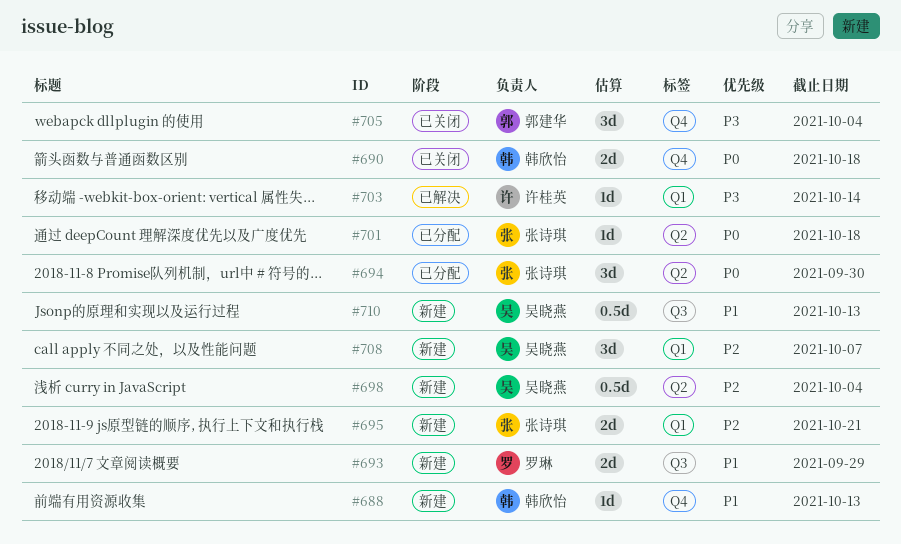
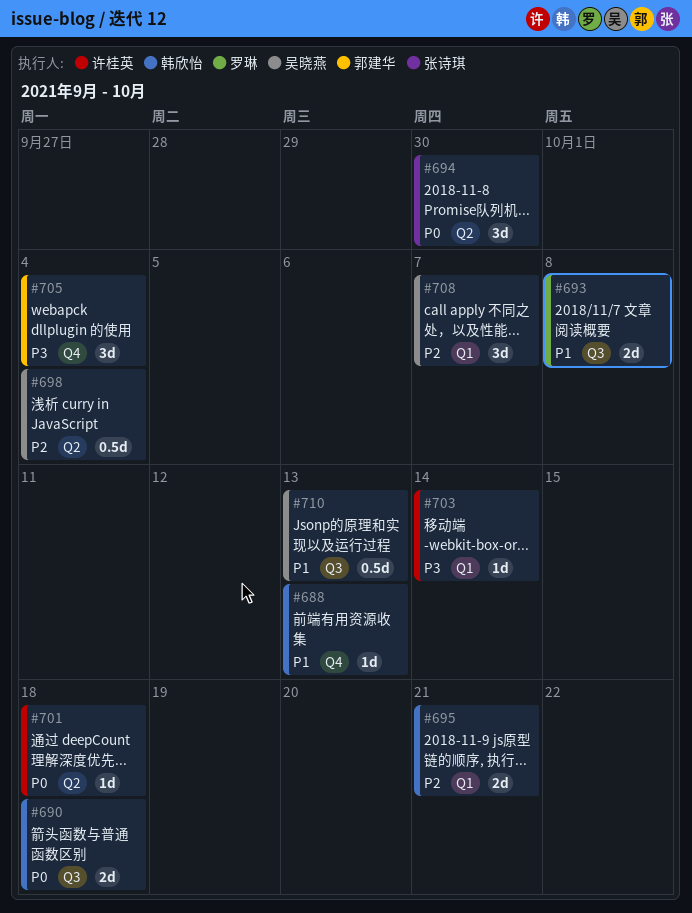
#690, label: Q4 -> Q3
#693, due: Sep 29 -> Oct 8
#695, owner: 张诗琪 -> 韩欣怡
#701, owner: 张诗琪 -> 许桂英

